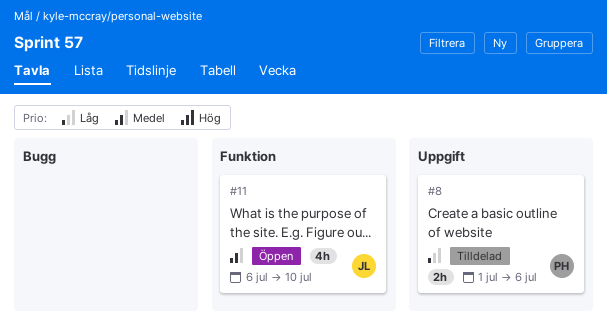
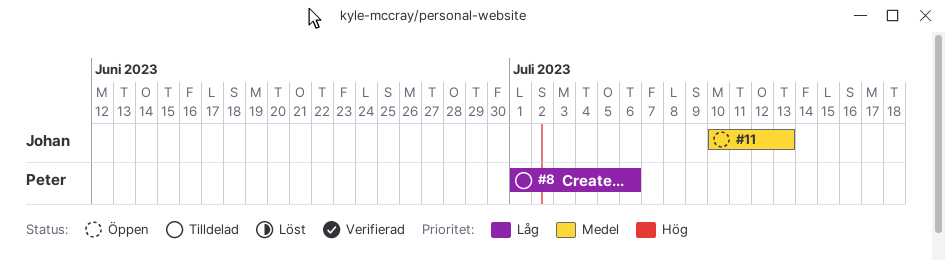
#11, start: Jul 6 -> Jul 10
#11, due: Jul 10 -> Jul 13

